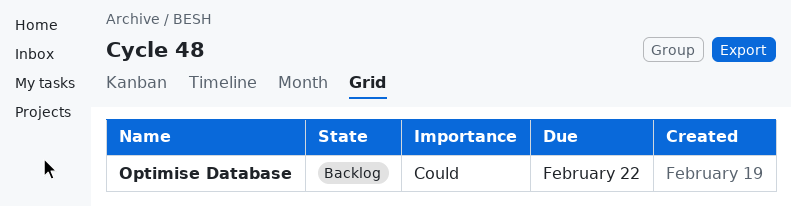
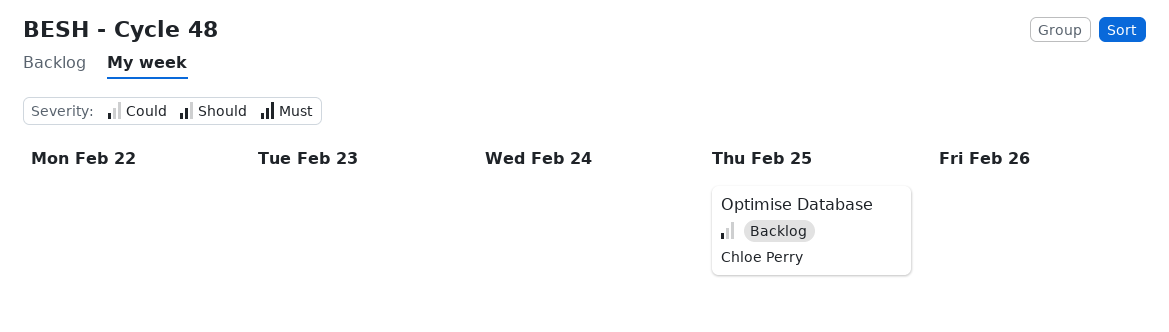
Optimise Database, due: Feb 22 -> Feb 25

